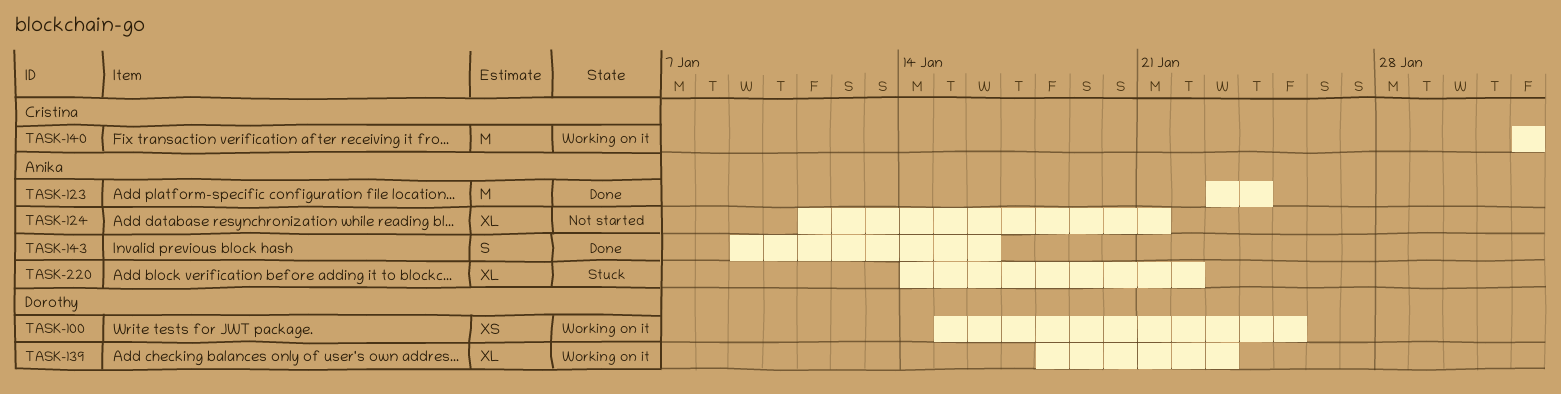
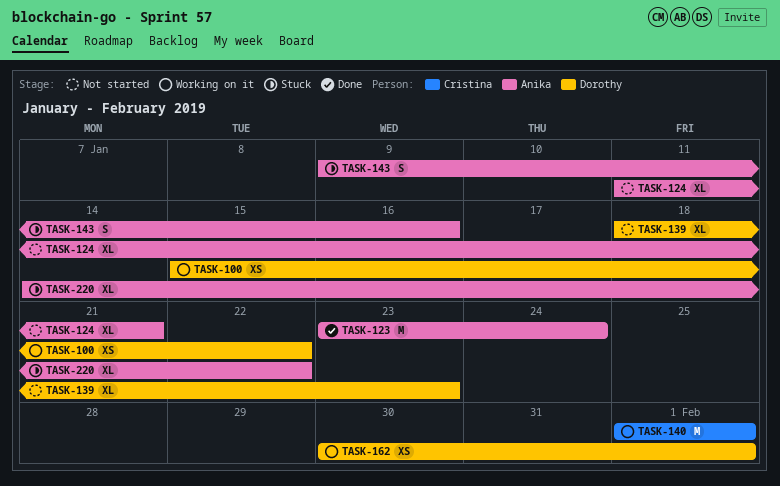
TASK-100, due: Jan 25 -> Jan 22
TASK-139, status: Working on it -> Not started
TASK-143, status: Done -> Stuck
TASK-162: none -> present

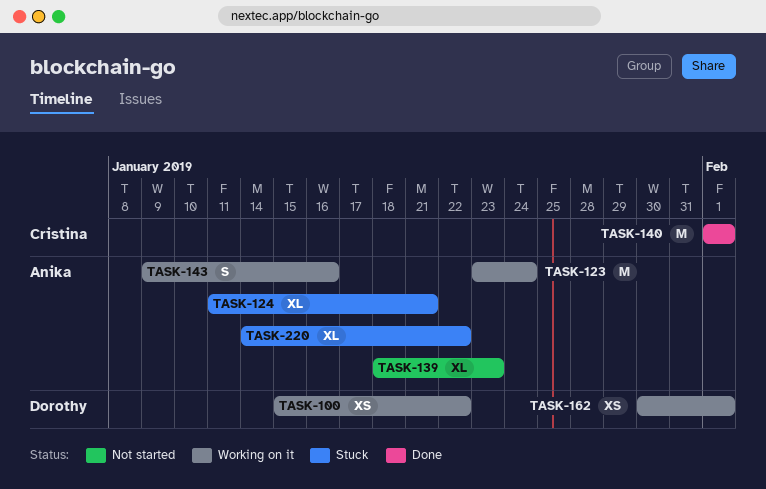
TASK-123, status: Done -> Working on it
TASK-124, status: Not started -> Stuck
TASK-139, owner: Dorothy -> Anika
TASK-140, status: Working on it -> Done
TASK-143, status: Stuck -> Working on it

